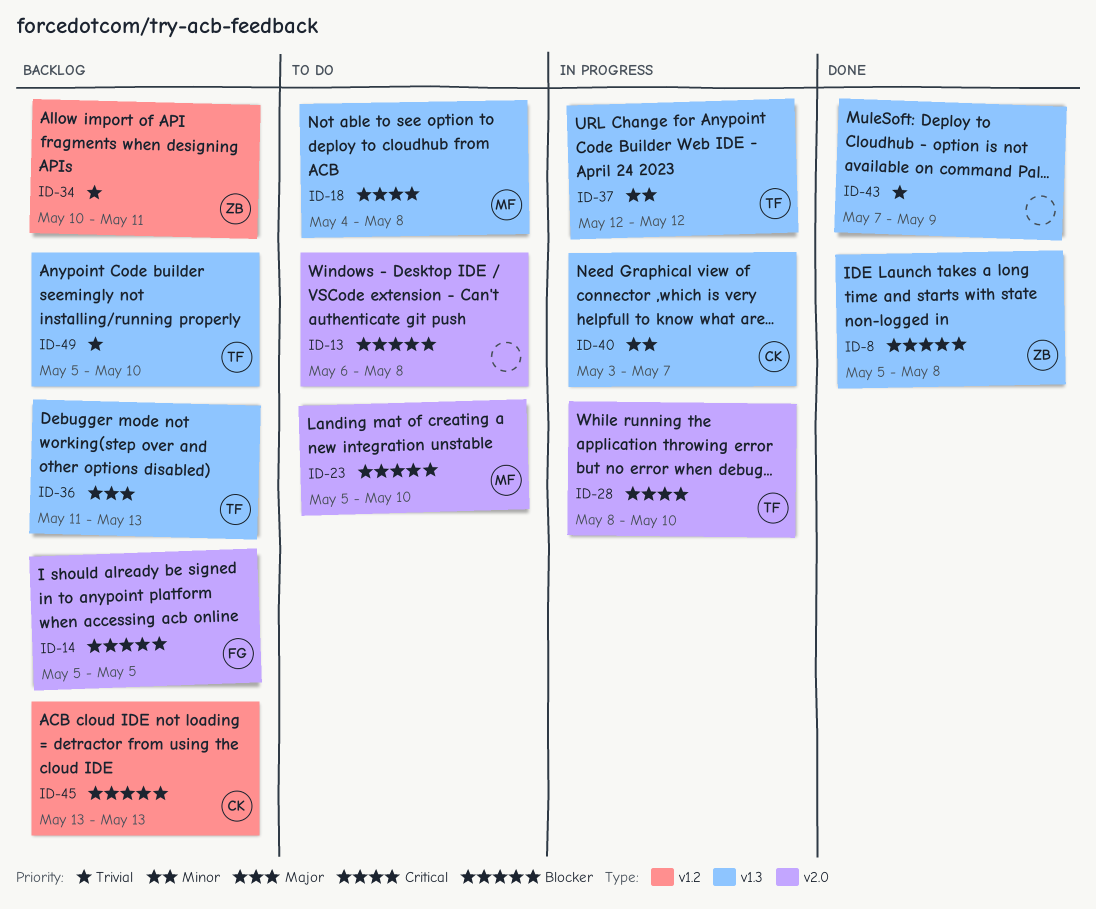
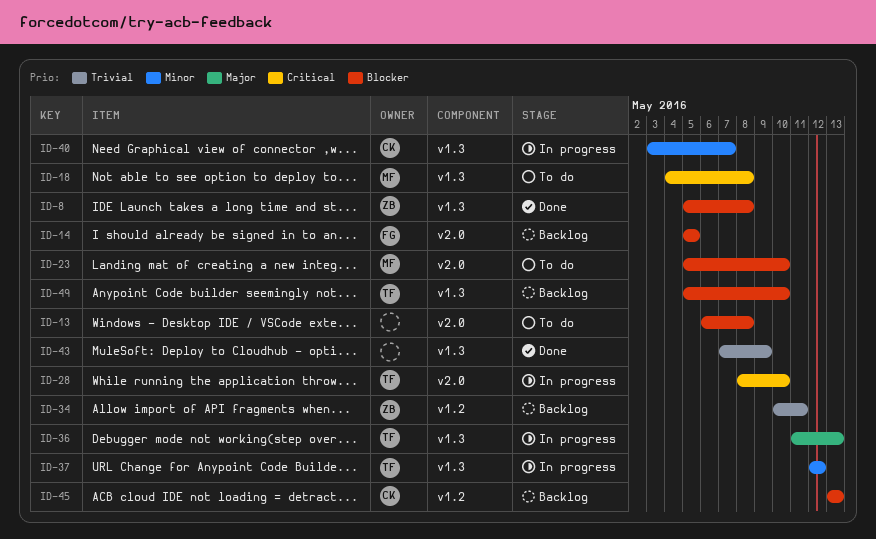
ID-36, status: Backlog -> In progress
ID-49, priority: Trivial -> Blocker

